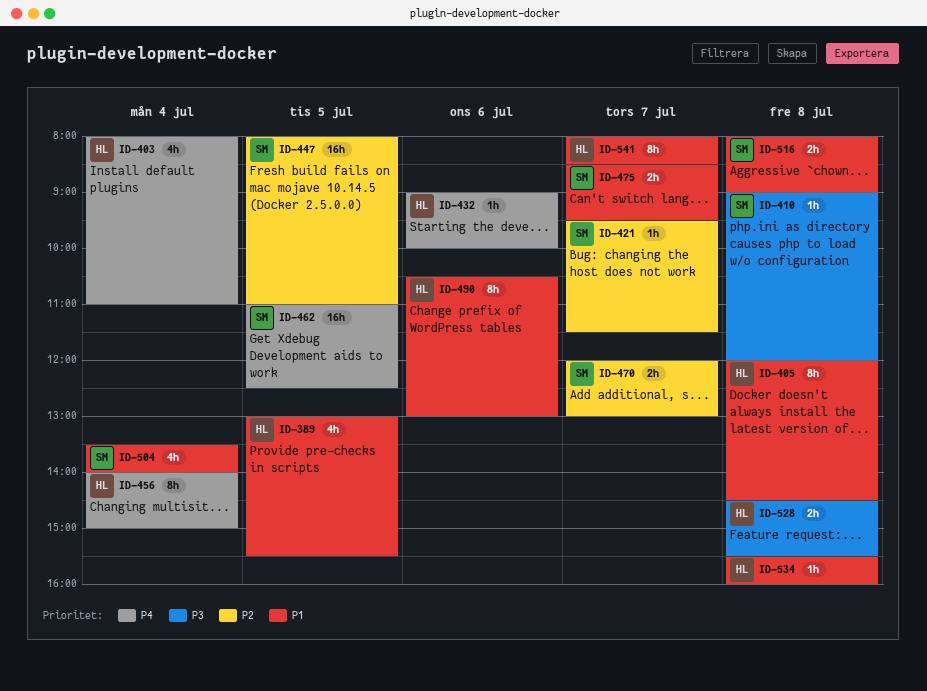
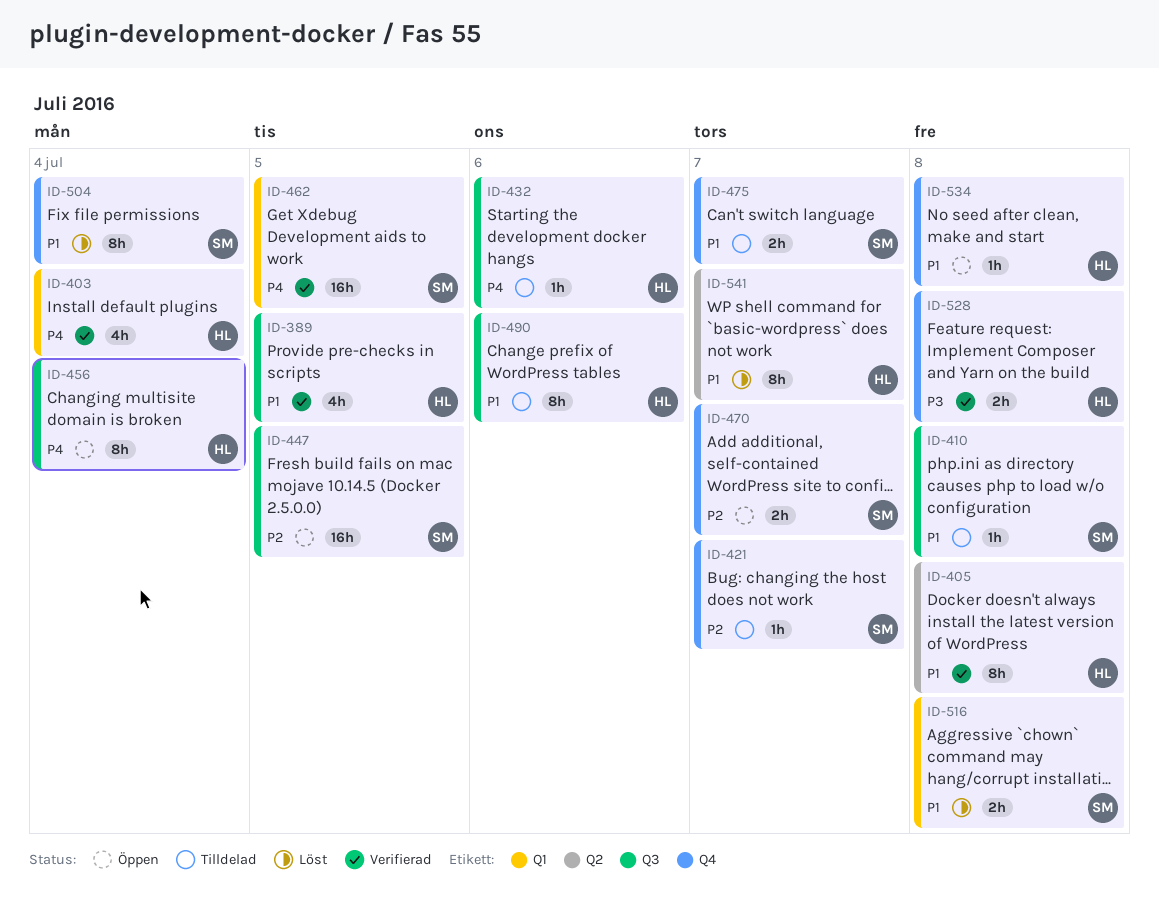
ID-410, priority: P3 -> P1
ID-504, estimate: 4h -> 8h

